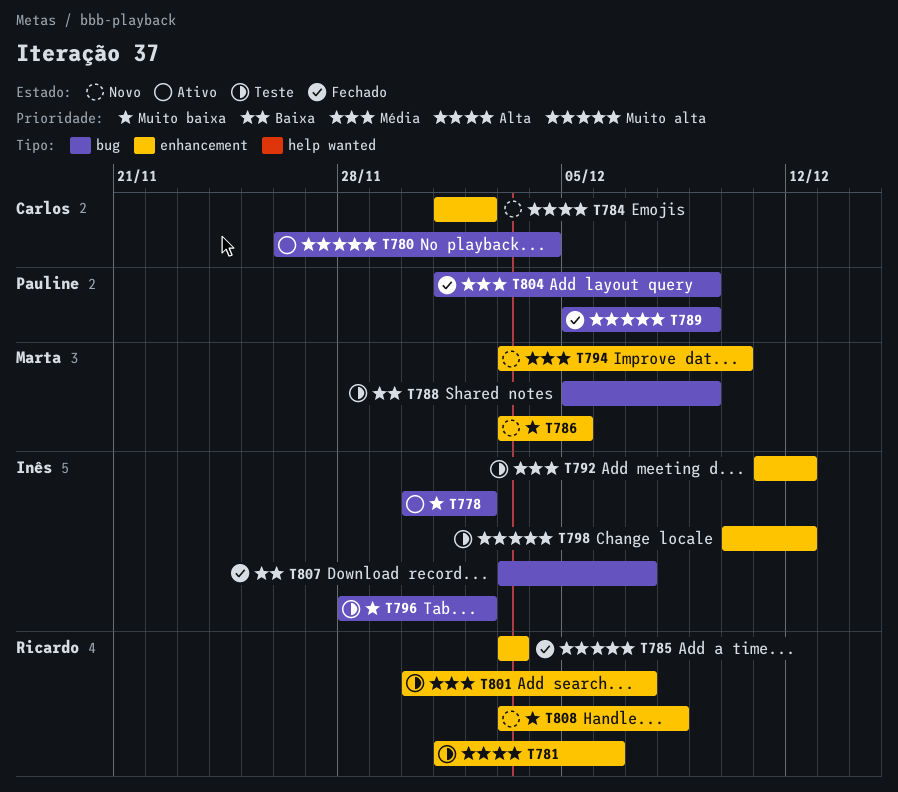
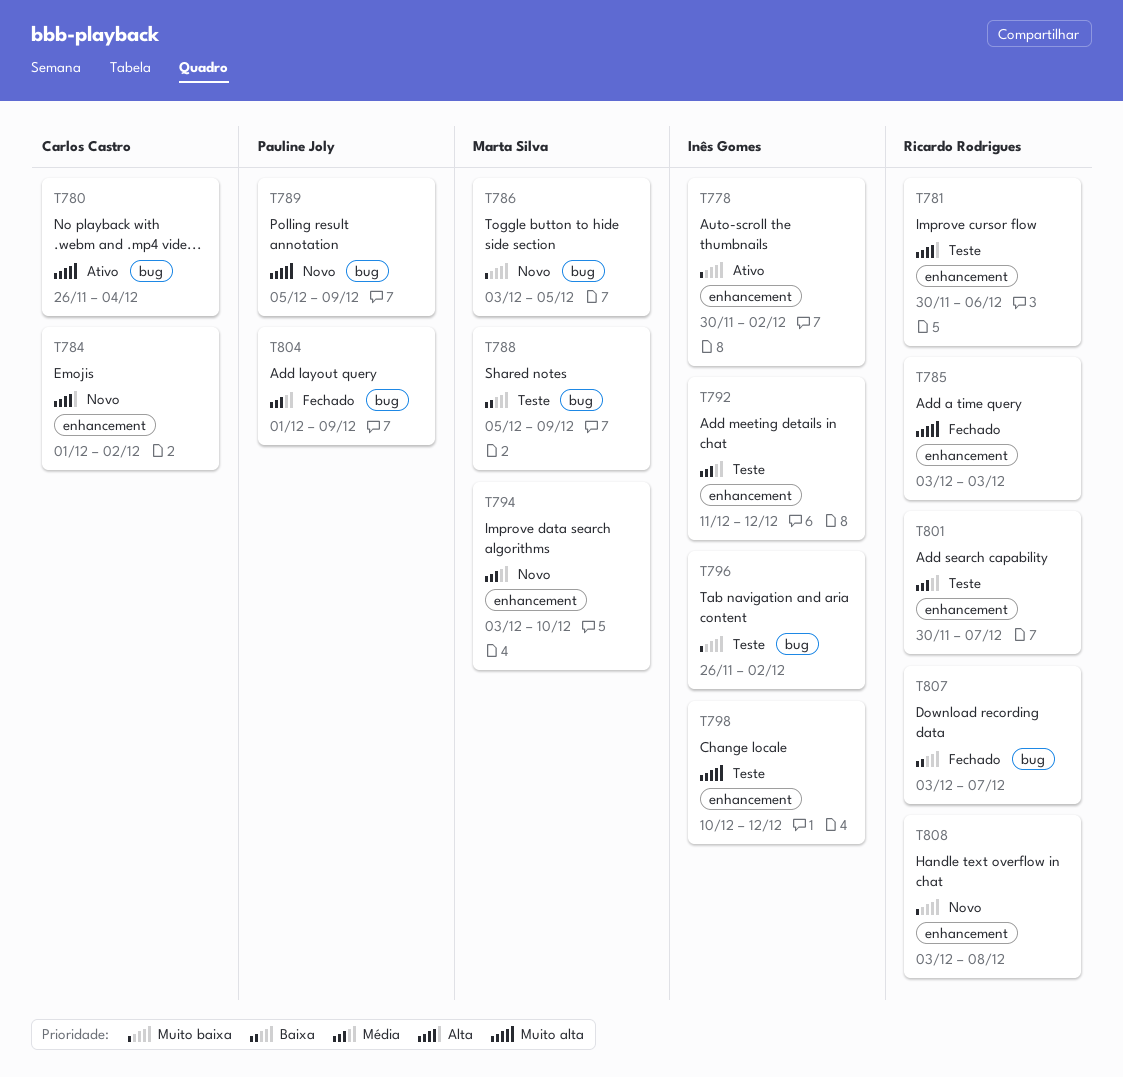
T778, label: bug -> enhancement
T781, start: Dec 1 -> Nov 30
T786, label: enhancement -> bug
T789, status: Fechado -> Novo
T796, start: Nov 28 -> Nov 26
T807, owner: Inês Gomes -> Ricardo Rodrigues

